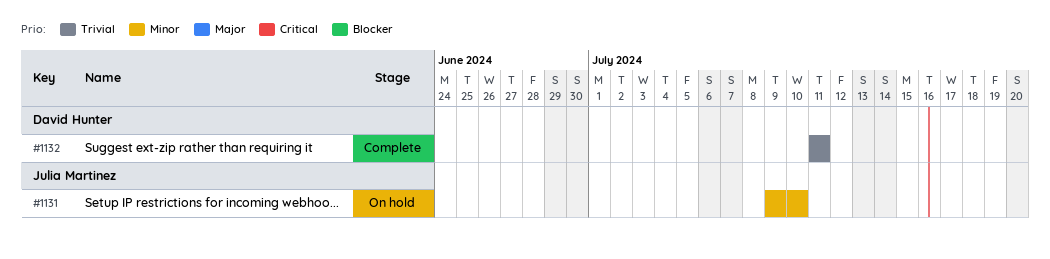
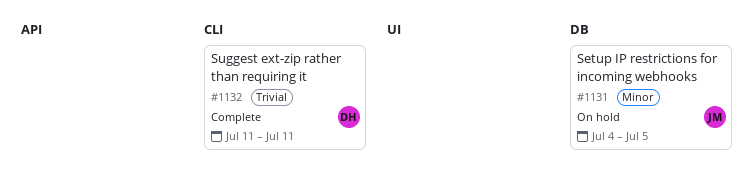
#1131, start: Jul 9 -> Jul 4
#1131, due: Jul 10 -> Jul 5

